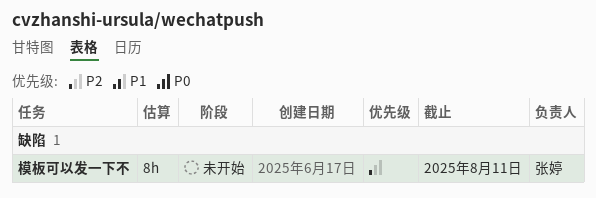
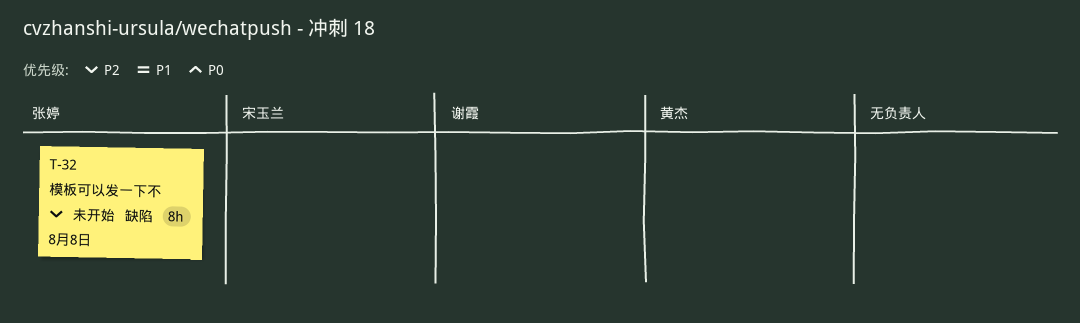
模板可以发一下不, due: Aug 11 -> Aug 8

